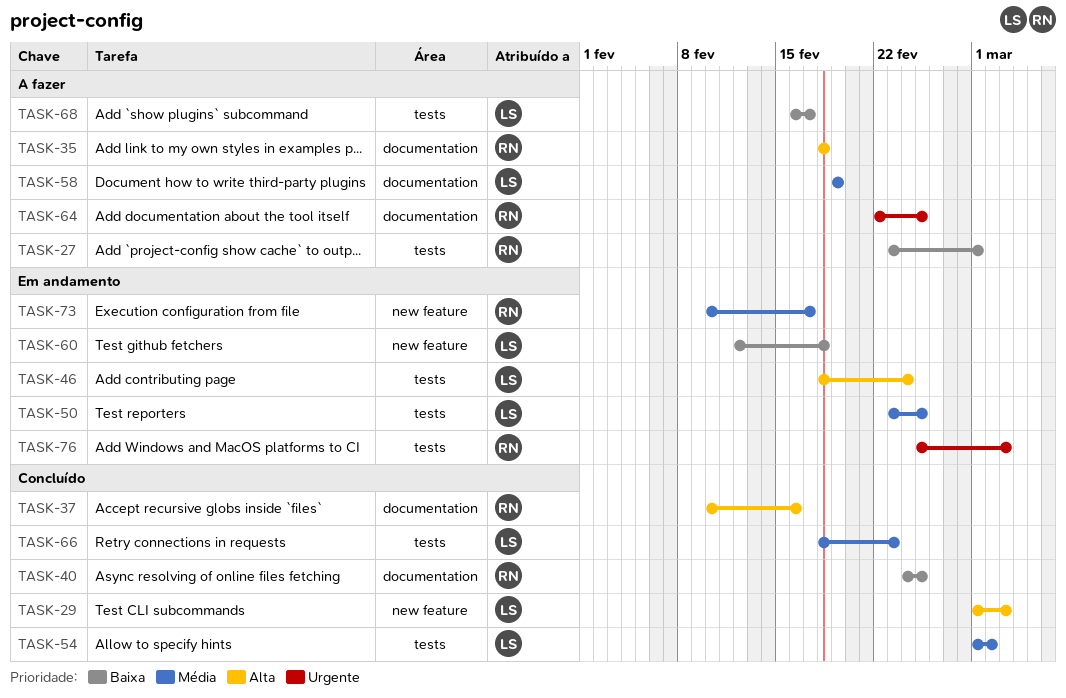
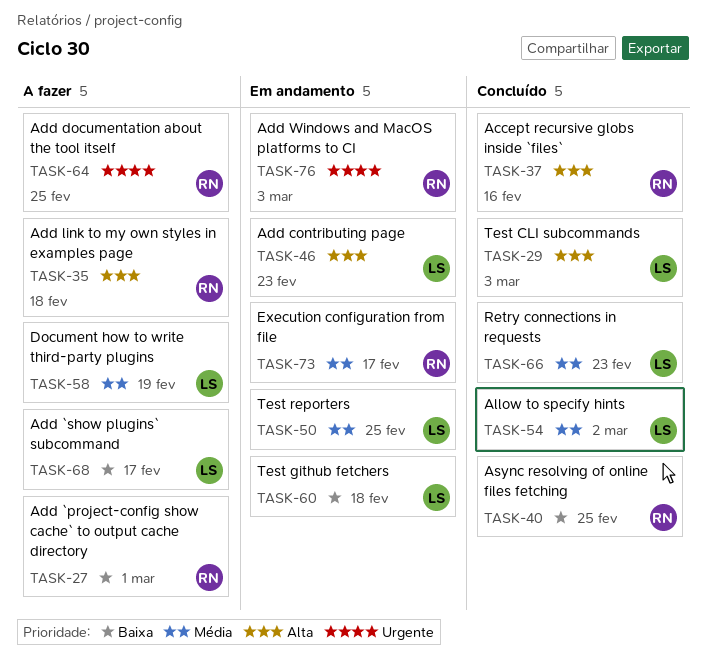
TASK-46, due: Feb 24 -> Feb 23

